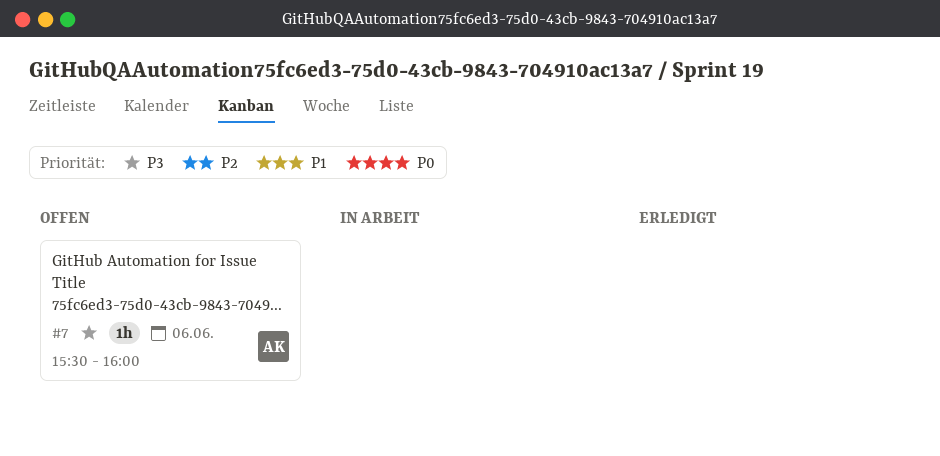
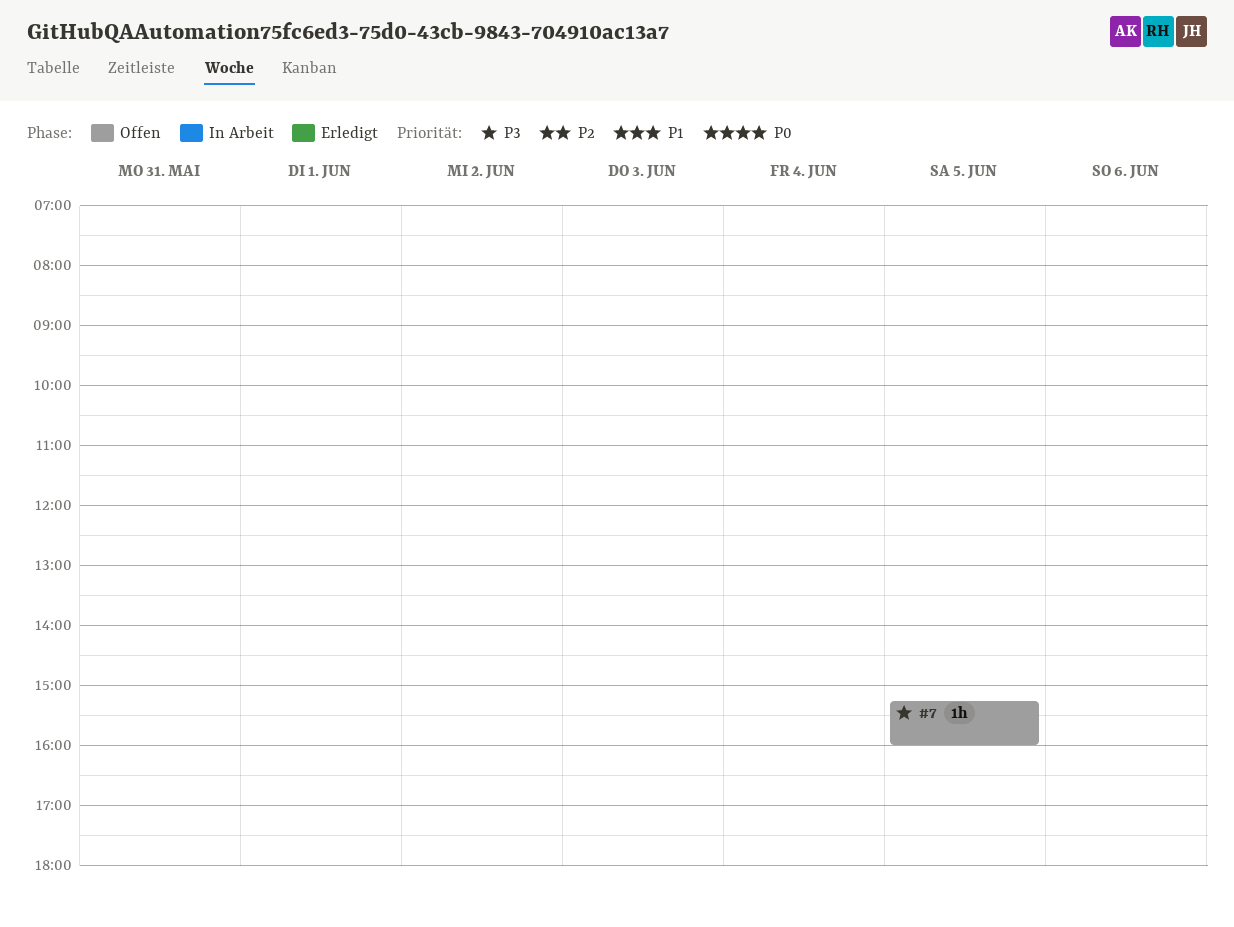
#7, day: Jun 6 -> Jun 5
#7, begins: 15:30 -> 15:15

